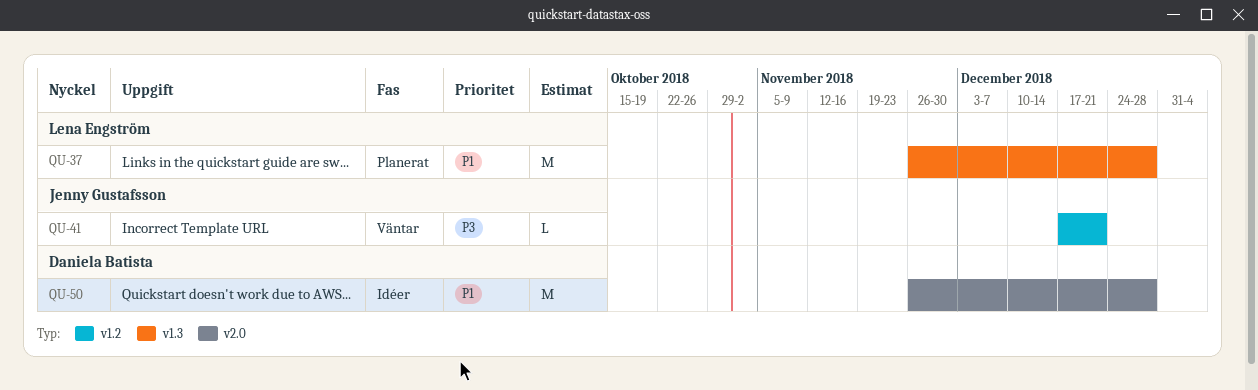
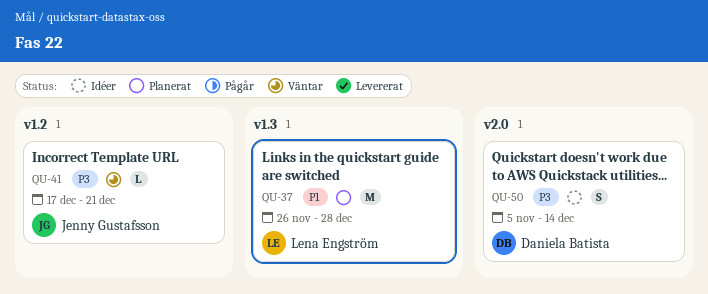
QU-50, priority: P1 -> P3
QU-50, estimate: M -> S
QU-50, start: Nov 26 -> Nov 5
QU-50, due: Dec 28 -> Dec 14

